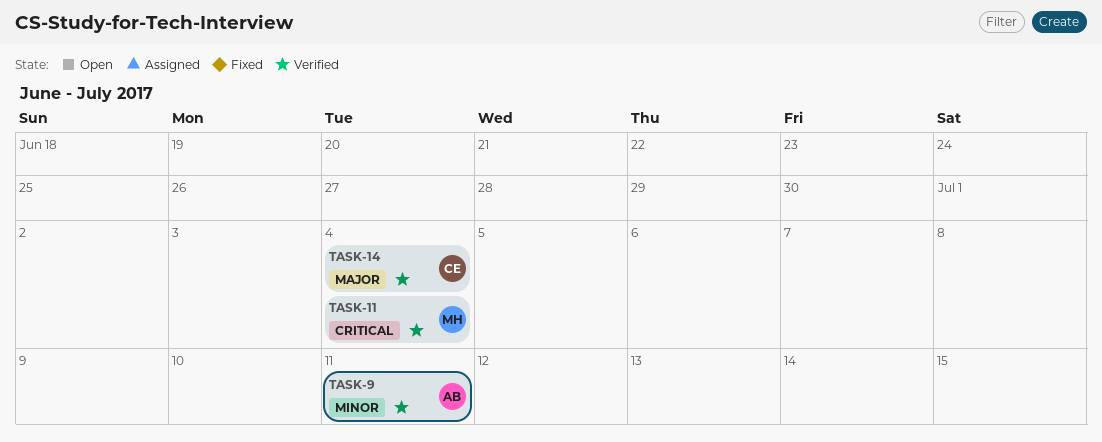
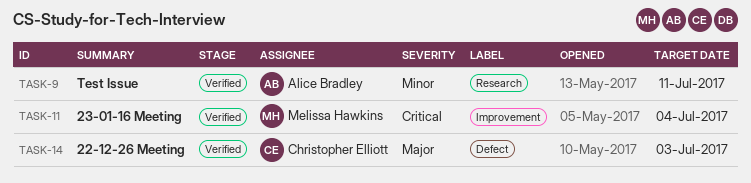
TASK-14, due: Jul 4 -> Jul 3

